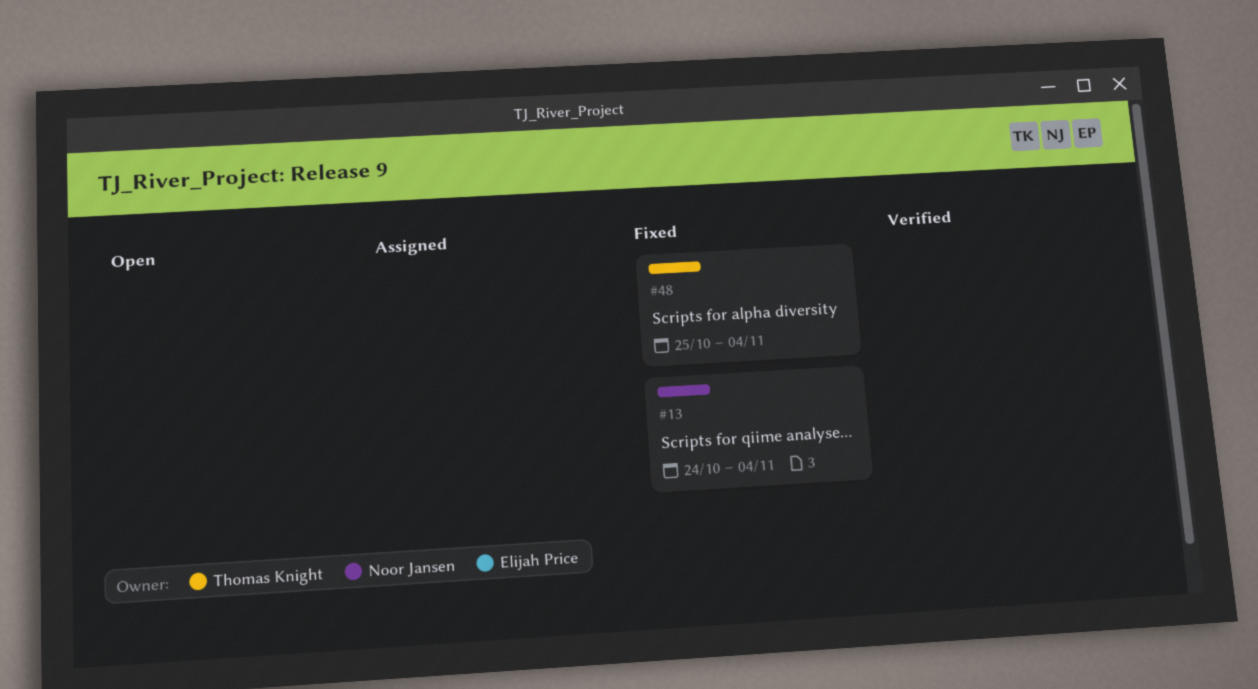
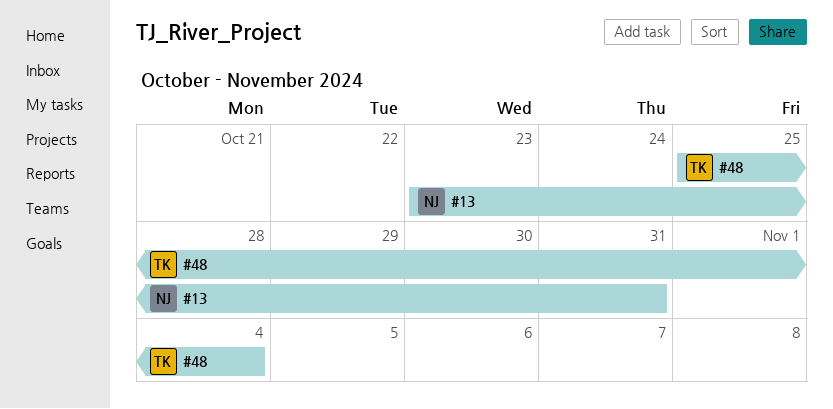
#13, start: Oct 24 -> Oct 23
#13, due: Nov 4 -> Oct 31

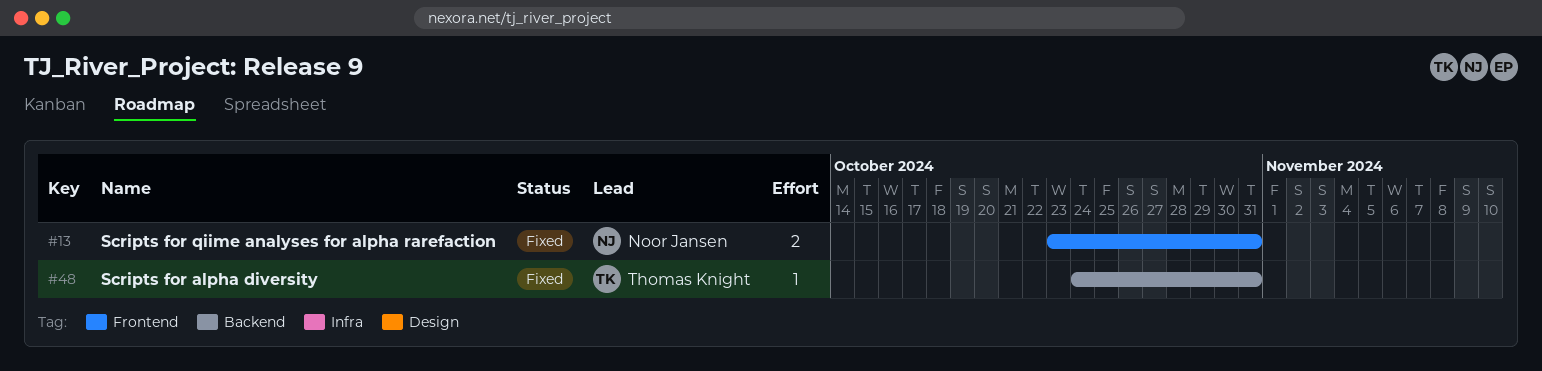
#48, start: Oct 25 -> Oct 24
#48, due: Nov 4 -> Oct 31

